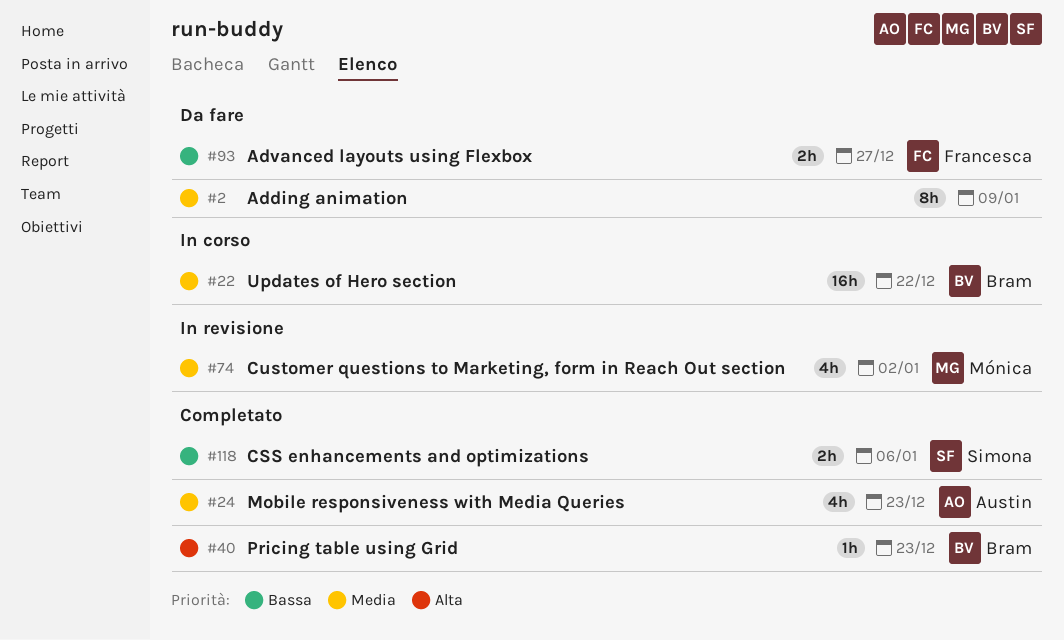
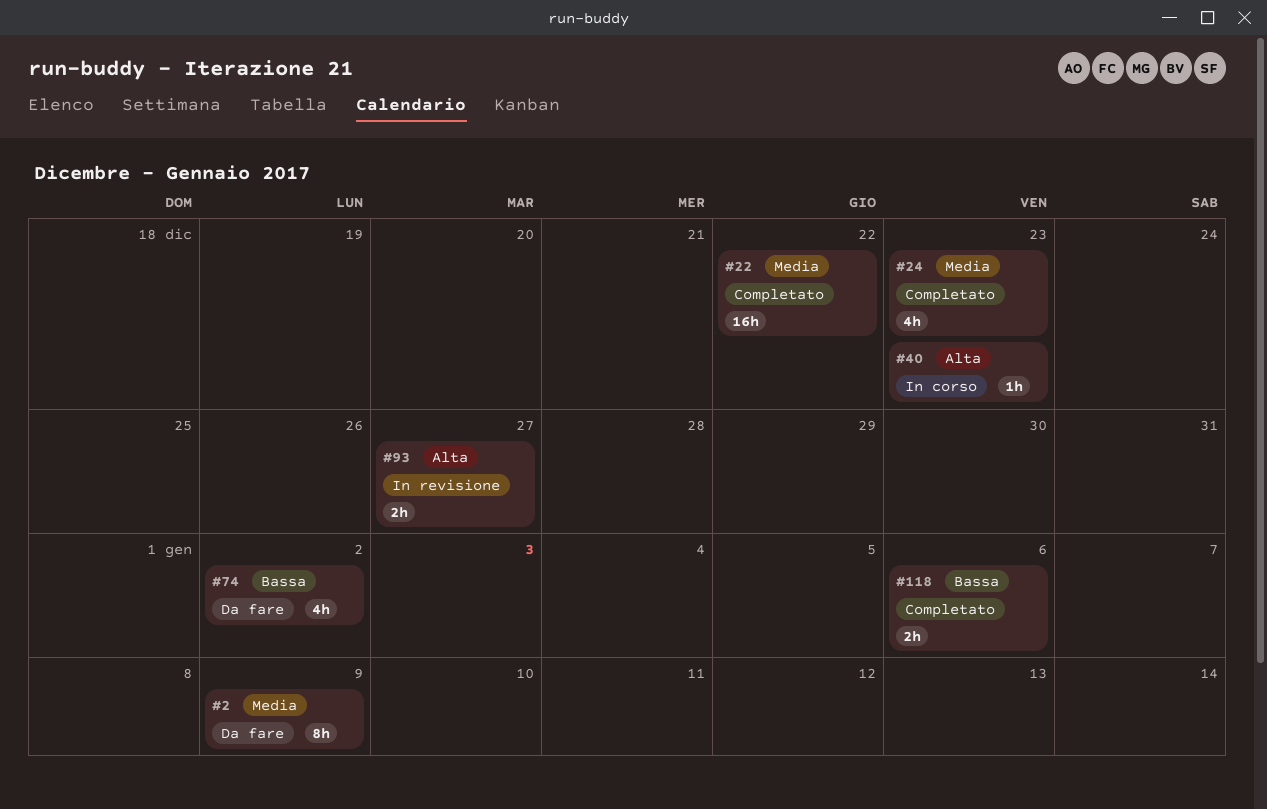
#22, status: In corso -> Completato
#40, status: Completato -> In corso
#74, status: In revisione -> Da fare
#74, priority: Media -> Bassa
#93, status: Da fare -> In revisione
#93, priority: Bassa -> Alta

